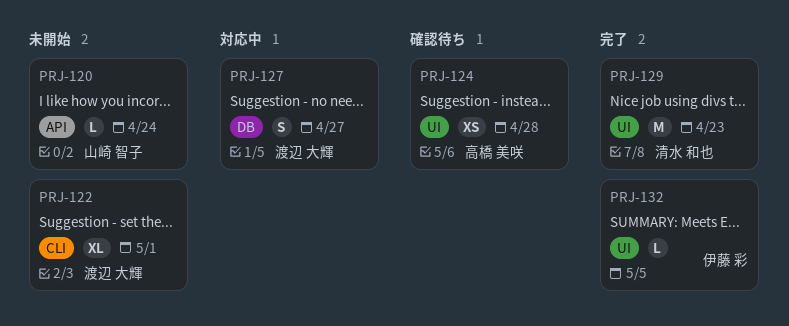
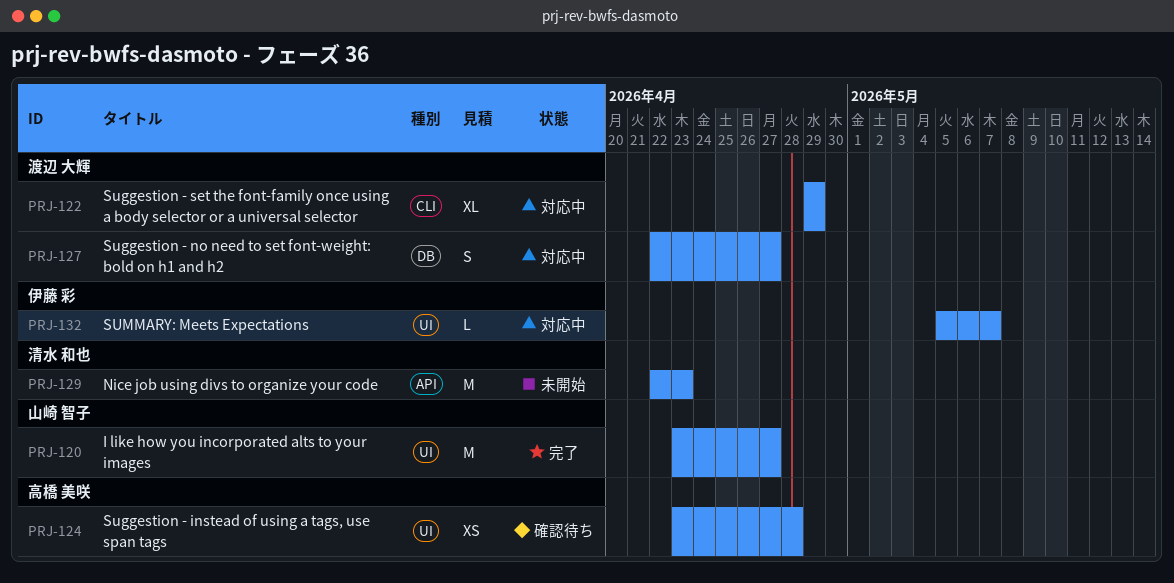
PRJ-120, status: 未開始 -> 完了
PRJ-120, label: API -> UI
PRJ-120, estimate: L -> M
PRJ-120, due: Apr 24 -> Apr 27
PRJ-122, status: 未開始 -> 対応中
PRJ-122, due: May 1 -> Apr 29
PRJ-129, status: 完了 -> 未開始
PRJ-129, label: UI -> API
PRJ-132, status: 完了 -> 対応中
PRJ-132, due: May 5 -> May 7

